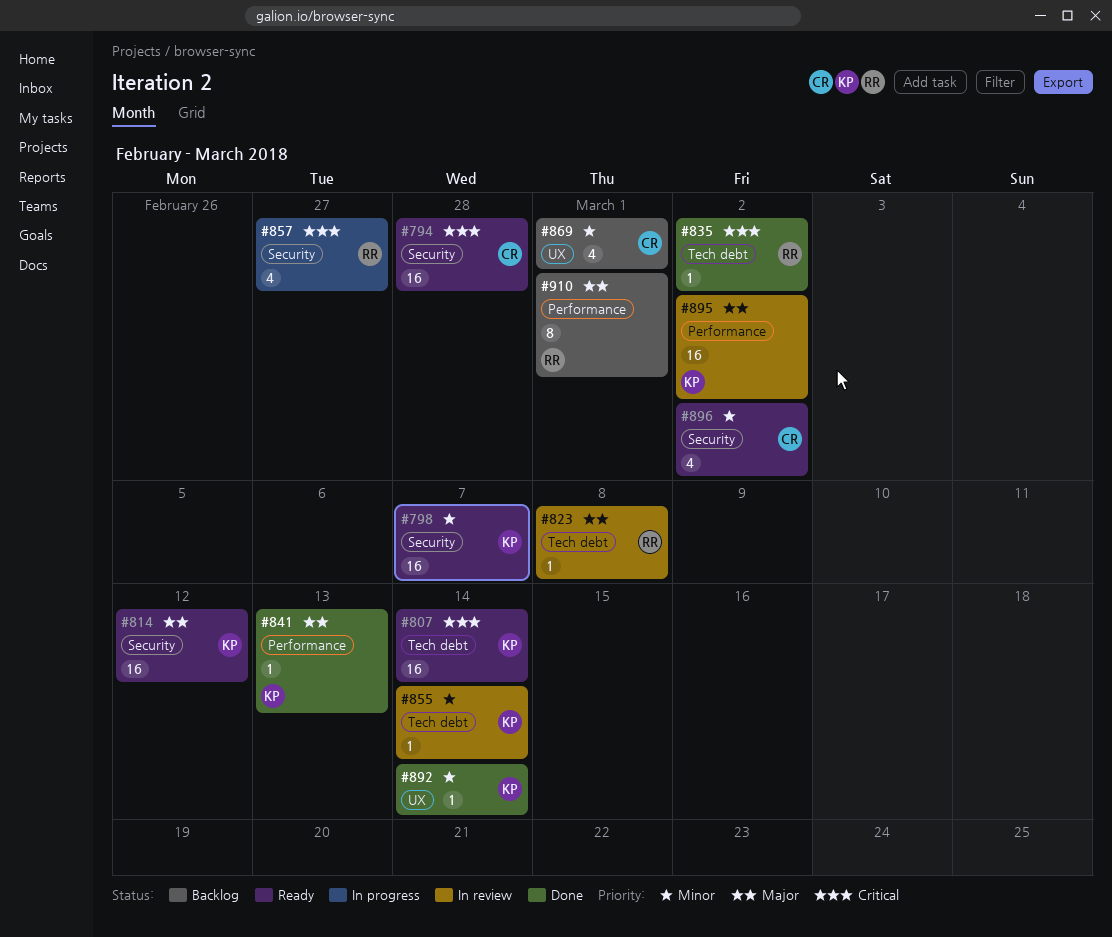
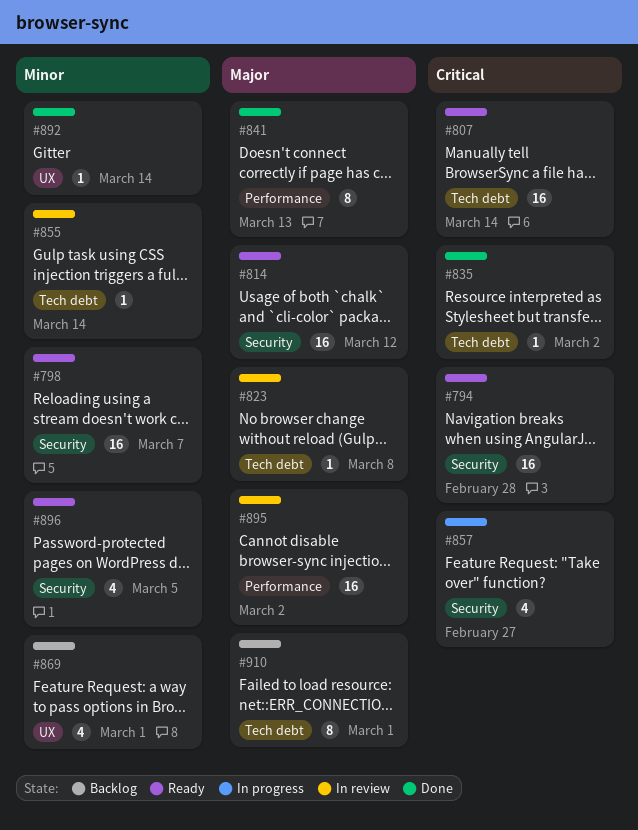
#841, estimate: 1 -> 8
#896, due: Mar 2 -> Mar 5
#910, label: Performance -> Tech debt

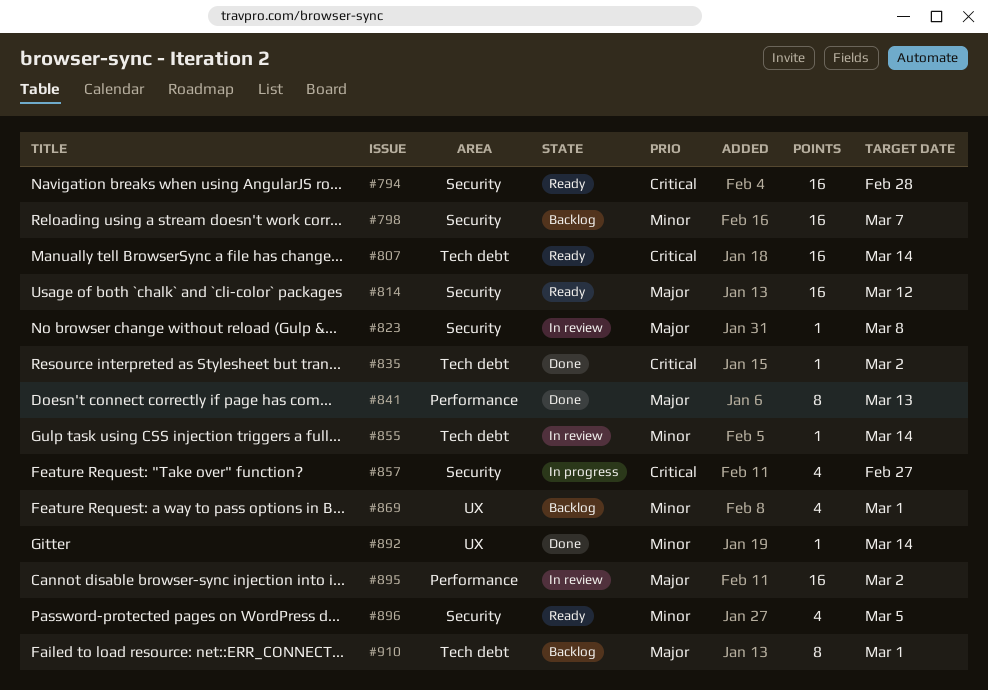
#798, status: Ready -> Backlog
#823, label: Tech debt -> Security

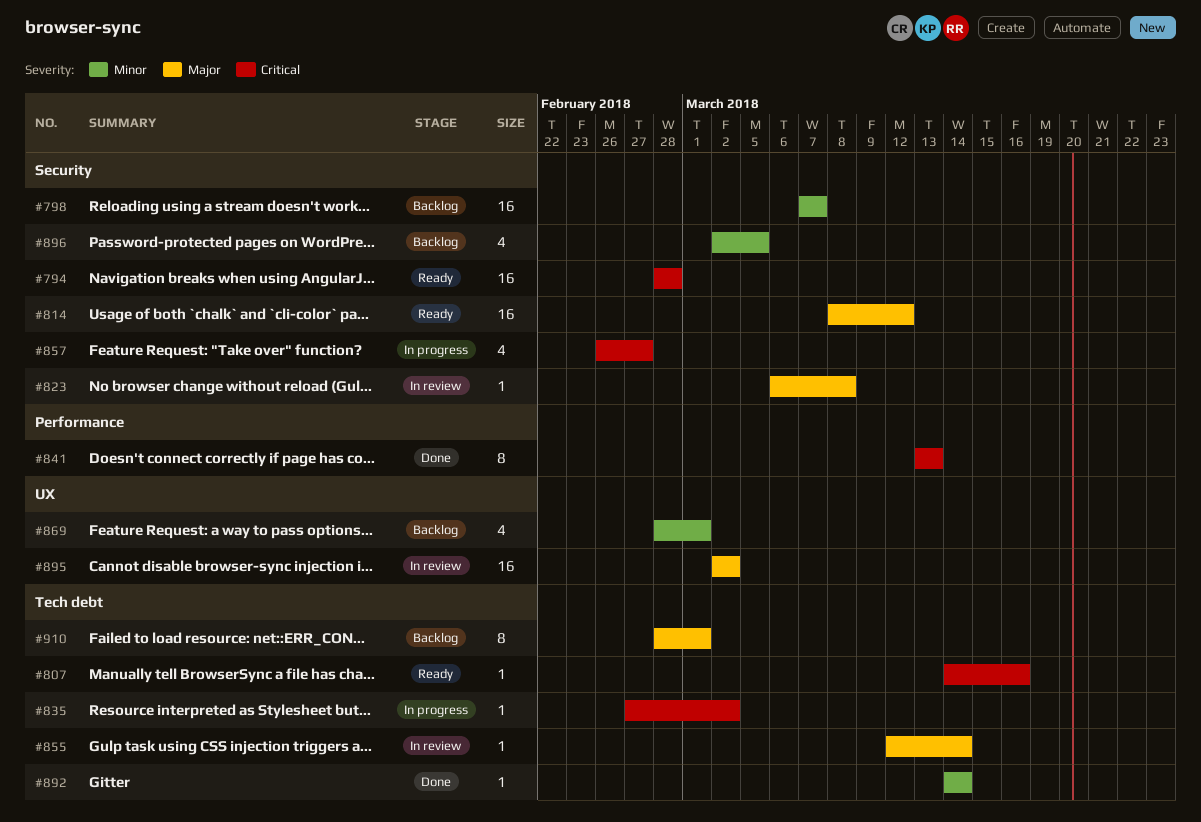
#807, estimate: 16 -> 1
#807, due: Mar 14 -> Mar 16
#835, status: Done -> In progress
#841, priority: Major -> Critical
#855, priority: Minor -> Major
#892, label: UX -> Tech debt
#895, label: Performance -> UX
#896, status: Ready -> Backlog

